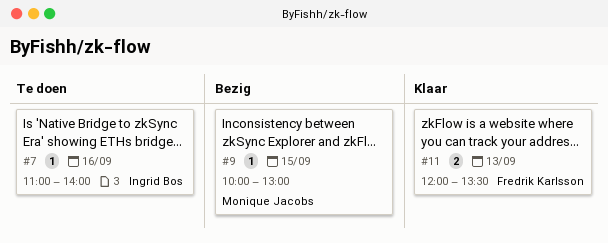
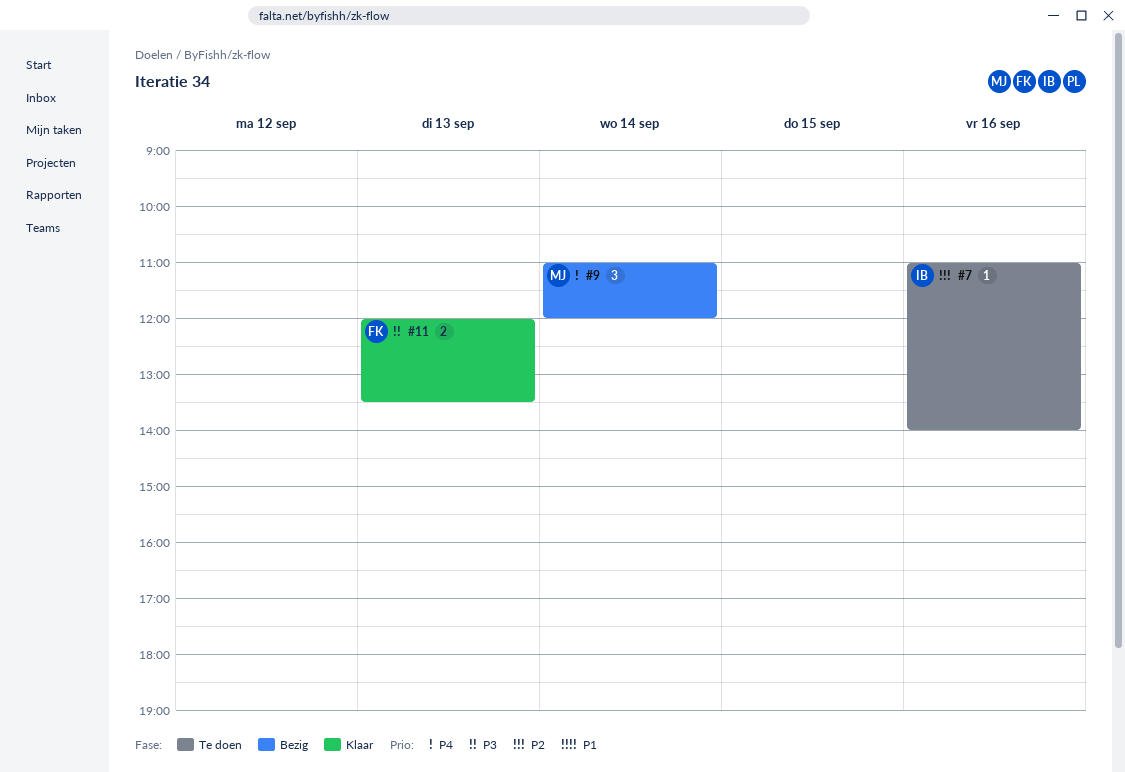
#9, estimate: 1 -> 3
#9, day: Sep 15 -> Sep 14
#9, begins: 10:00 -> 11:00
#9, ends: 13:00 -> 12:00

